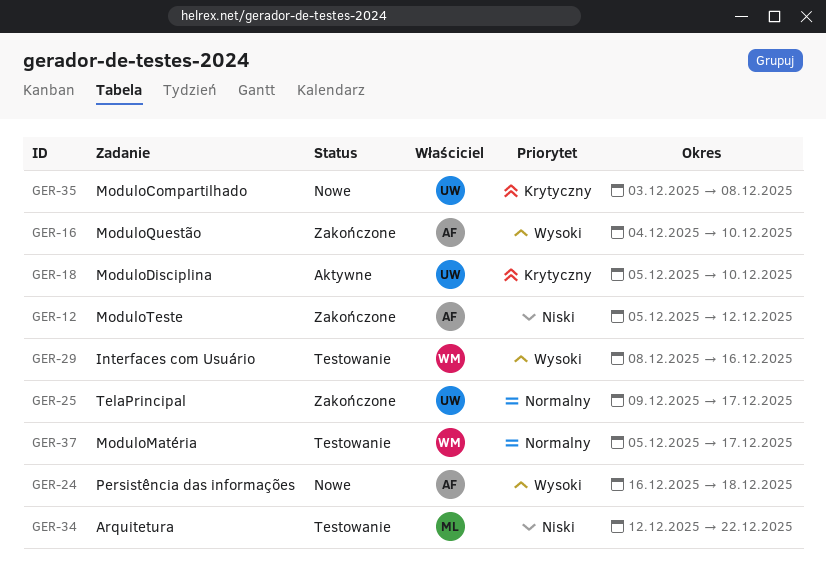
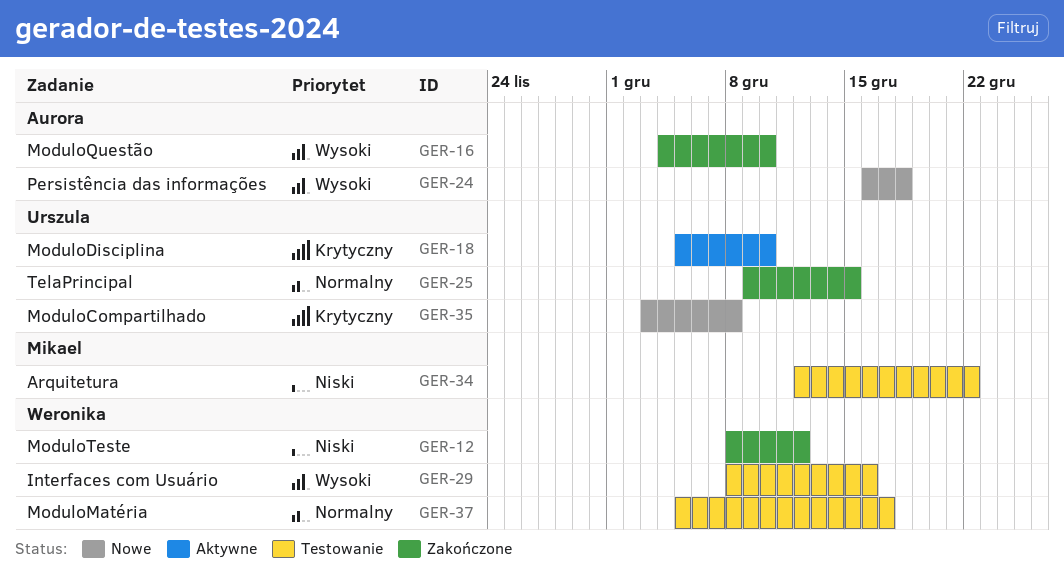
GER-12, owner: Aurora -> Weronika
GER-12, start: Dec 5 -> Dec 8
GER-25, due: Dec 17 -> Dec 15

